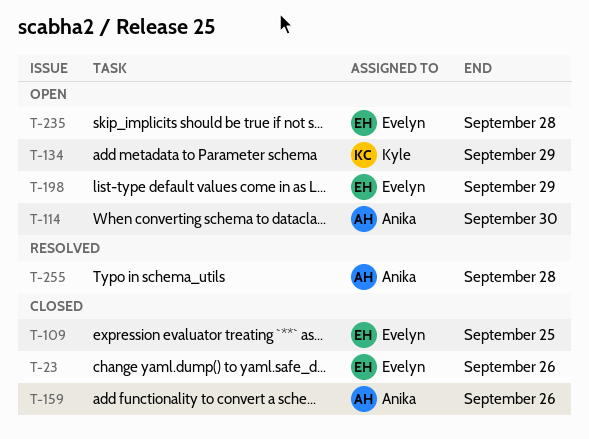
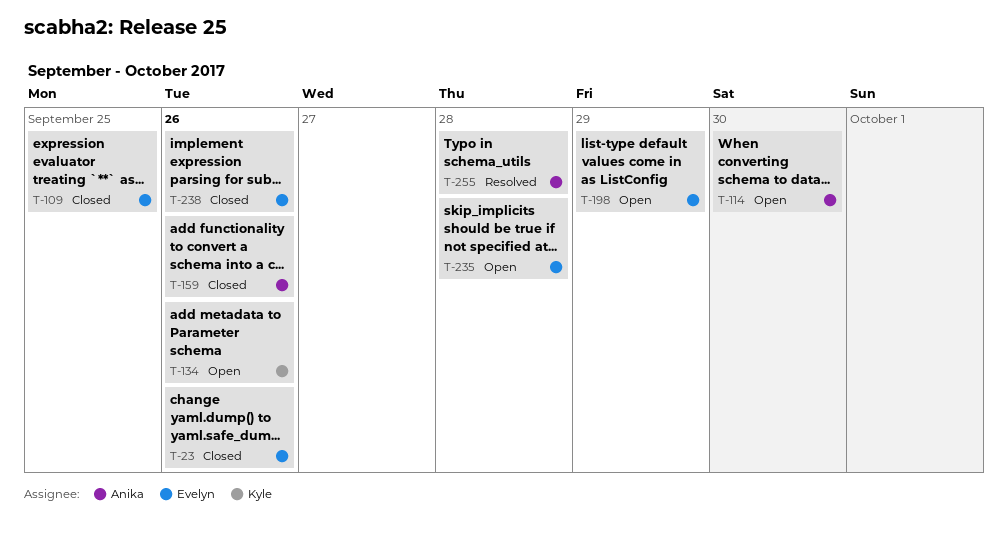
T-134, due: Sep 29 -> Sep 26
T-238: none -> present

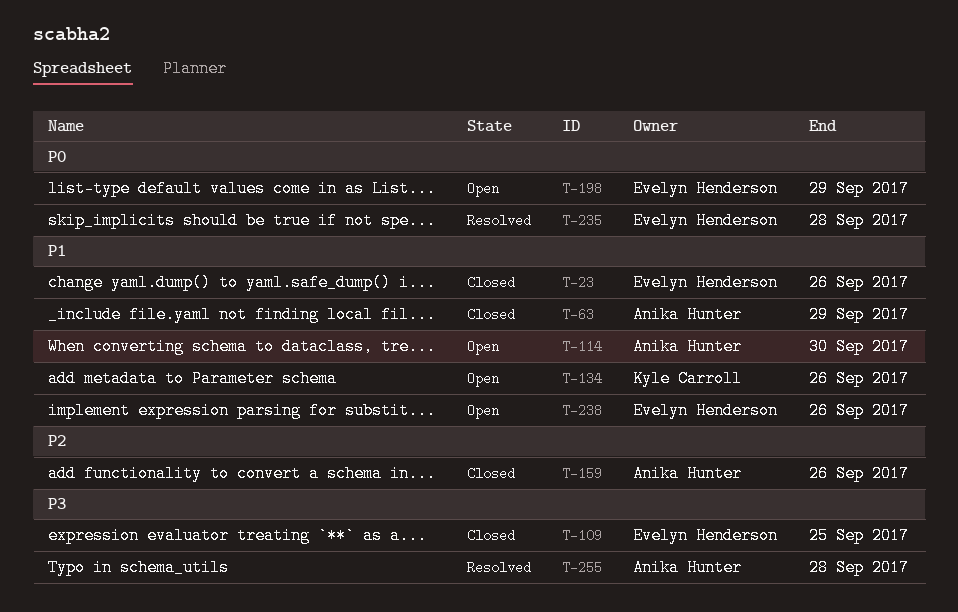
T-63: none -> present
T-235, status: Open -> Resolved
T-238, status: Closed -> Open

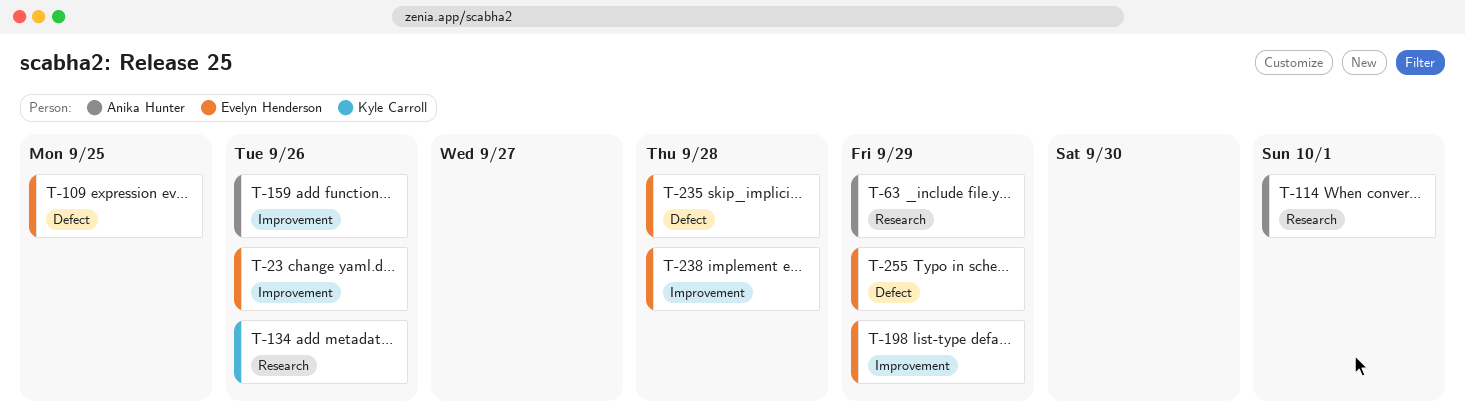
T-114, due: Sep 30 -> Oct 1
T-238, due: Sep 26 -> Sep 28
T-255, owner: Anika Hunter -> Evelyn Henderson
T-255, due: Sep 28 -> Sep 29

